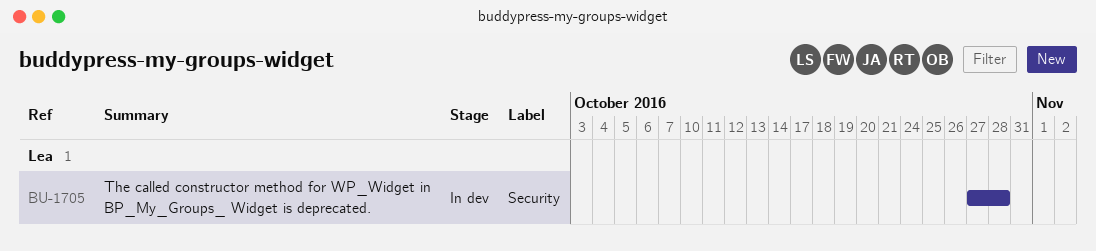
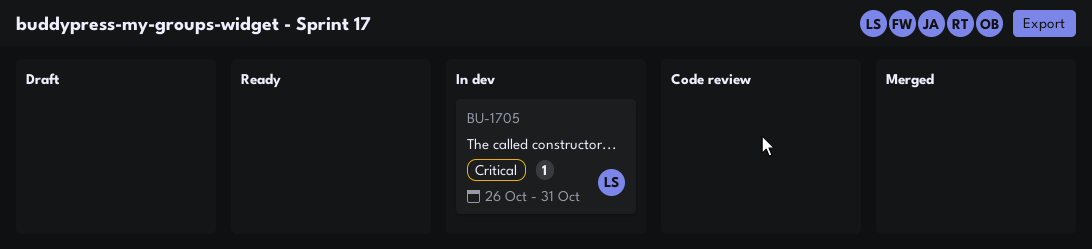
BU-1705, start: Oct 27 -> Oct 26
BU-1705, due: Oct 28 -> Oct 31

